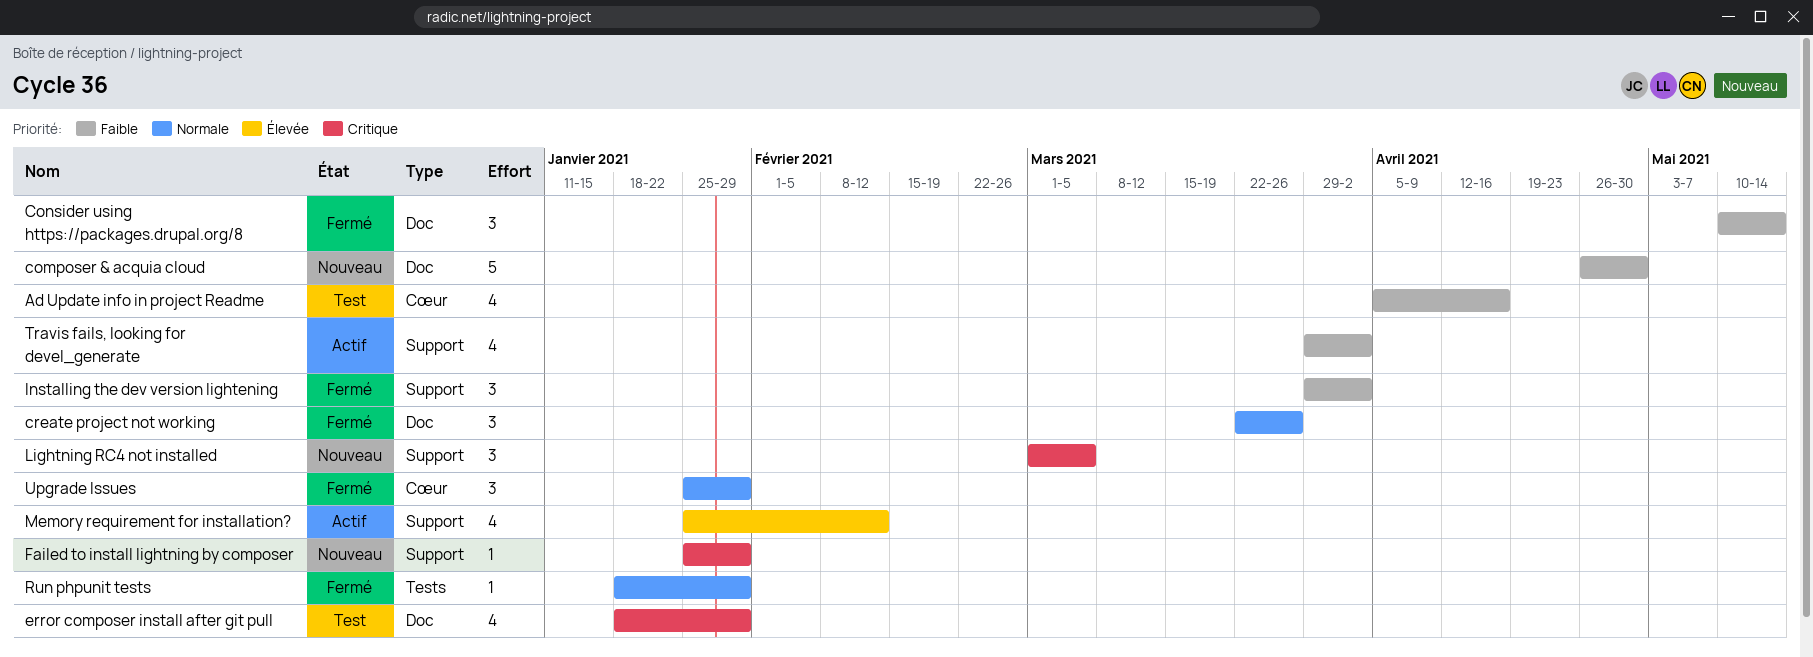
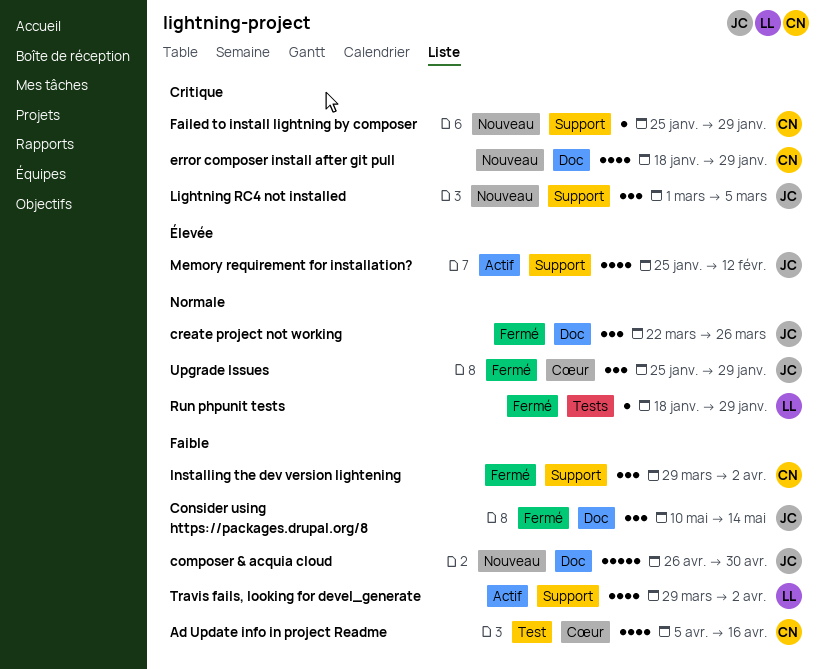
error composer install after git pull, status: Test -> Nouveau

